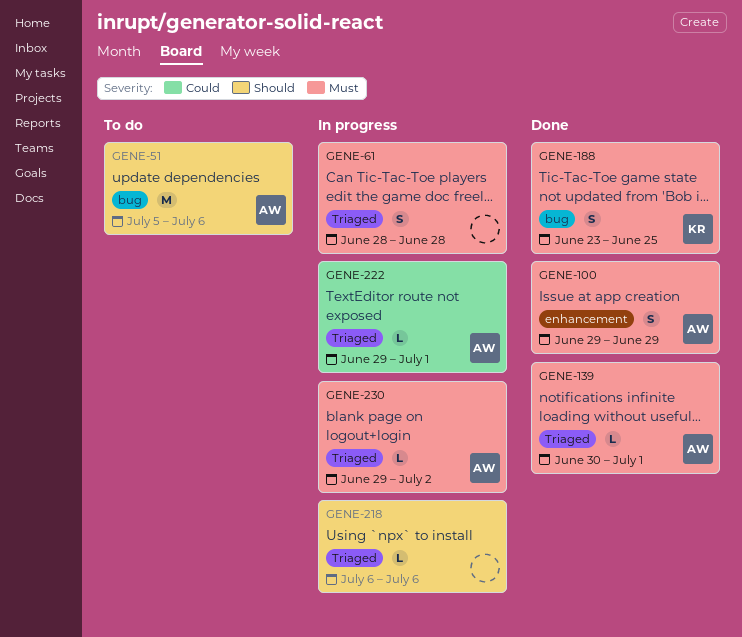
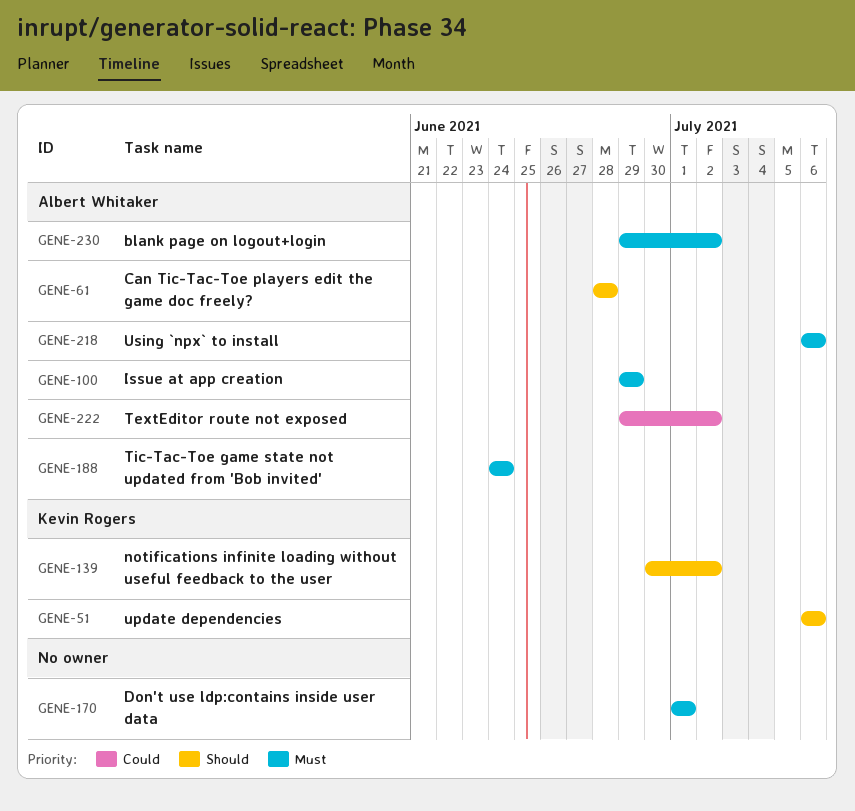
GENE-51, owner: Albert Whitaker -> Kevin Rogers
GENE-51, start: Jul 5 -> Jul 6
GENE-61, owner: none -> Albert Whitaker
GENE-61, priority: Must -> Should
GENE-139, owner: Albert Whitaker -> Kevin Rogers
GENE-139, priority: Must -> Should
GENE-139, due: Jul 1 -> Jul 2
GENE-170: none -> present
GENE-188, owner: Kevin Rogers -> Albert Whitaker
GENE-188, start: Jun 23 -> Jun 24
GENE-188, due: Jun 25 -> Jun 24
GENE-218, owner: none -> Albert Whitaker
GENE-218, priority: Should -> Must
GENE-222, due: Jul 1 -> Jul 2

